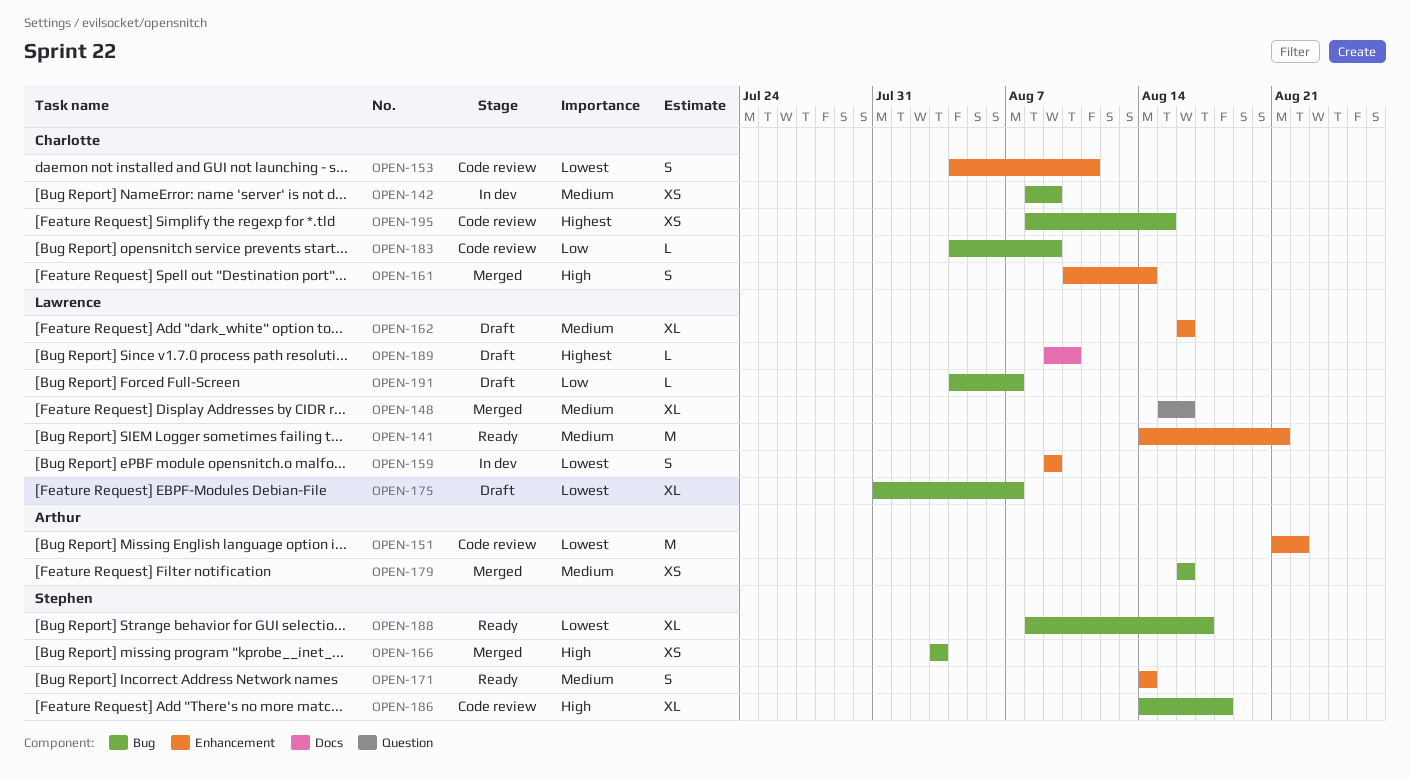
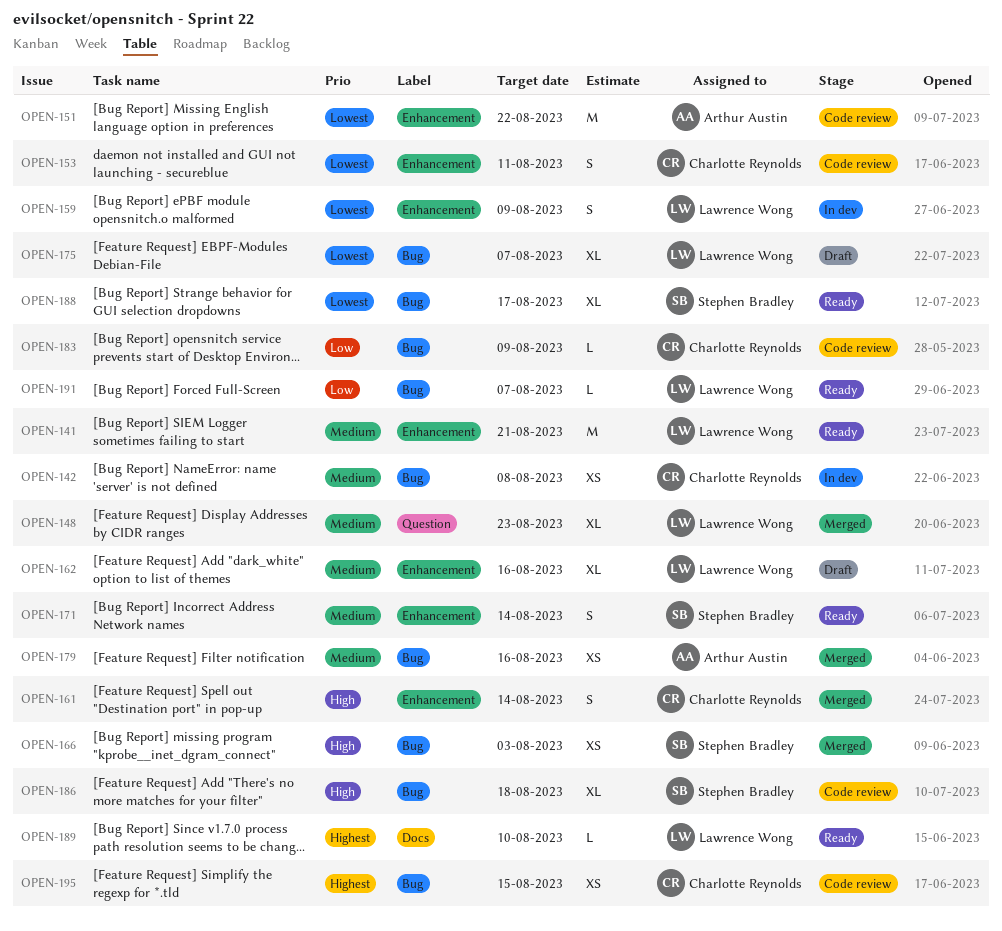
OPEN-142, due: Aug 9 -> Aug 8
OPEN-148, due: Aug 16 -> Aug 23
OPEN-189, status: Draft -> Ready
OPEN-191, status: Draft -> Ready

